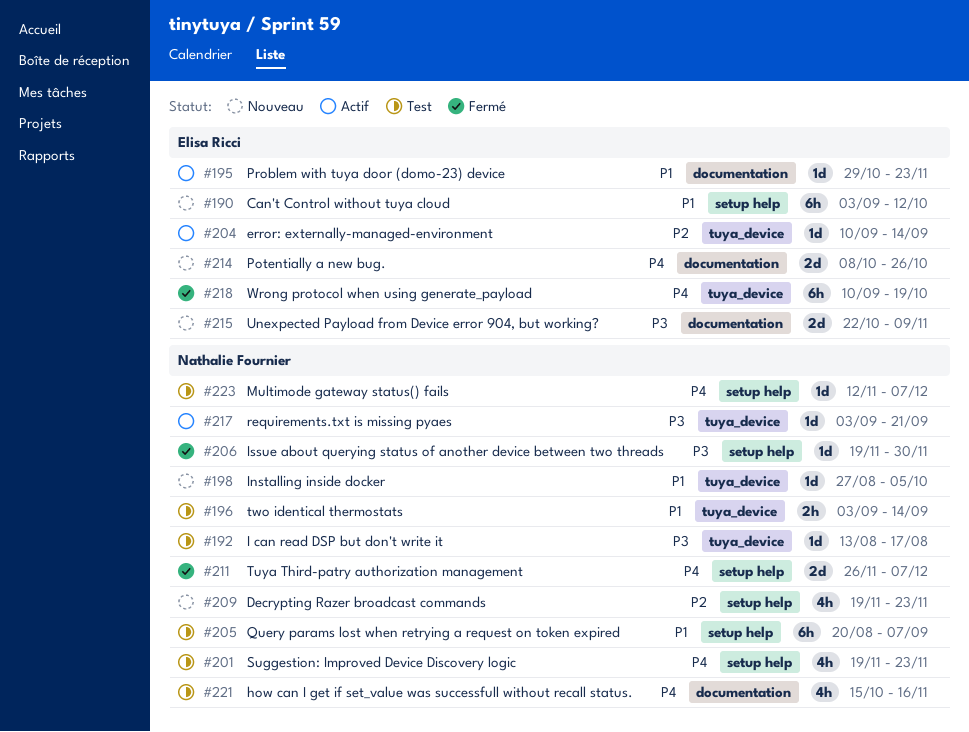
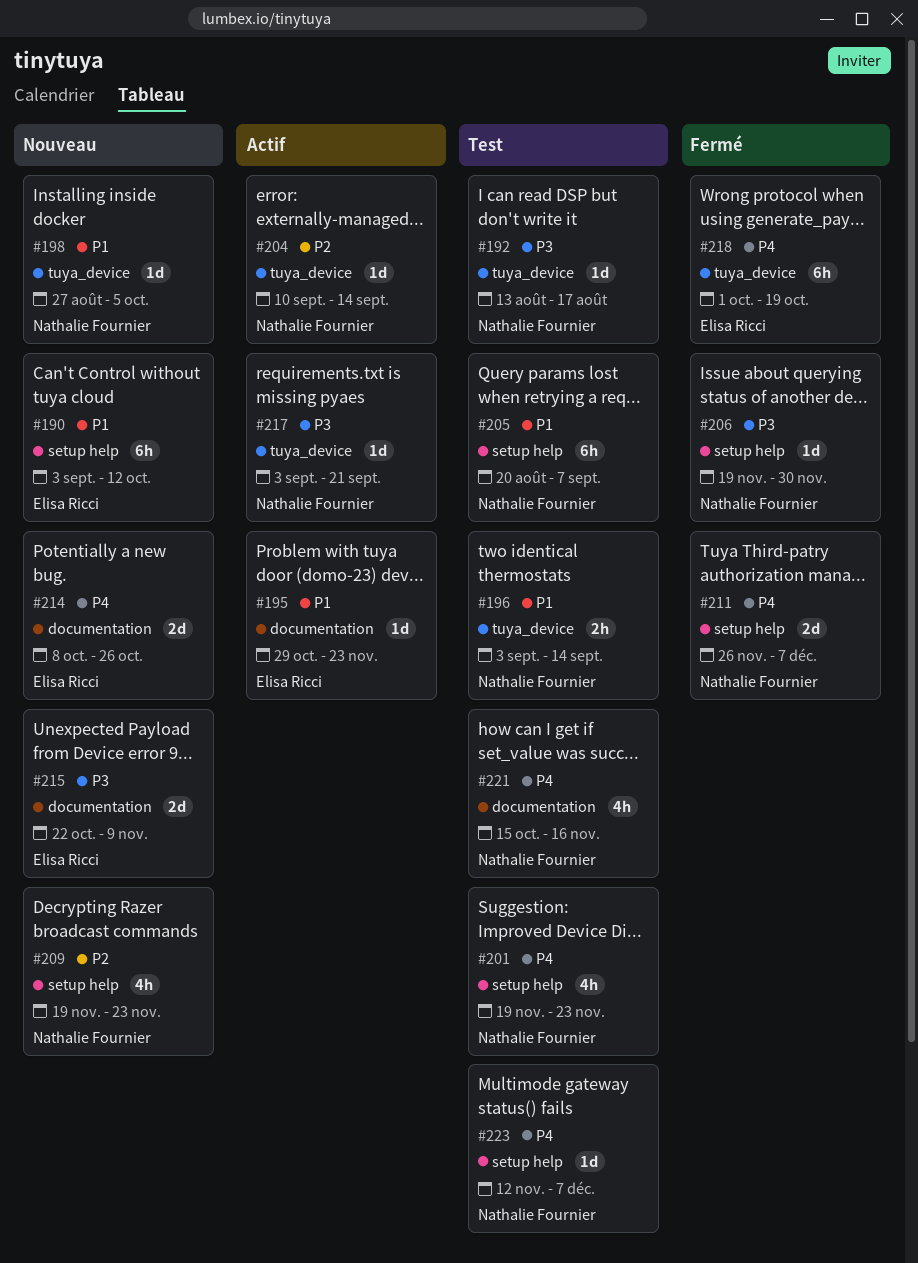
#204, owner: Elisa Ricci -> Nathalie Fournier
#218, start: Sep 10 -> Oct 1

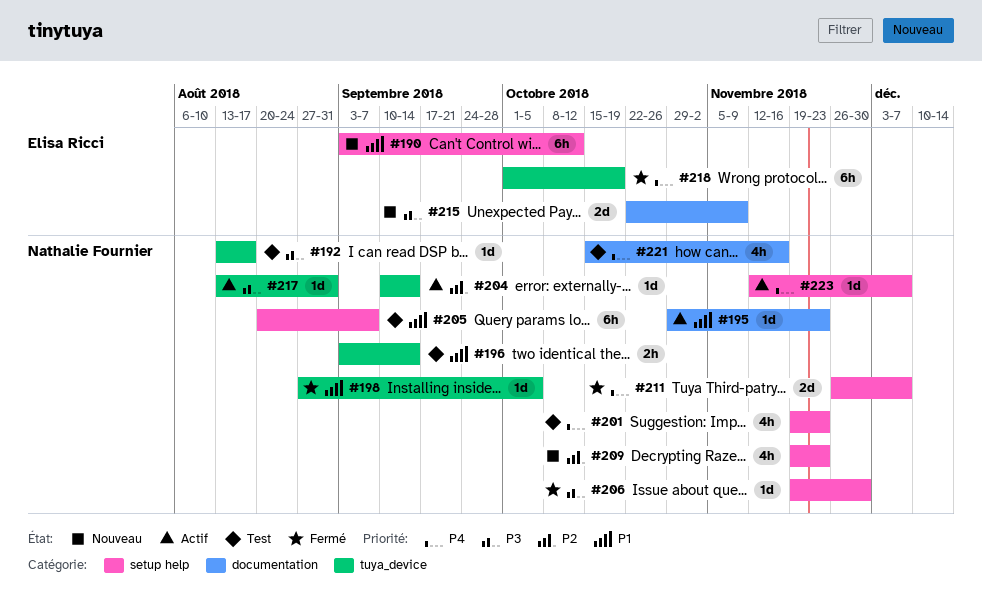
#195, owner: Elisa Ricci -> Nathalie Fournier
#198, status: Nouveau -> Fermé
#214: present -> none
#217, start: Sep 3 -> Aug 13
#217, due: Sep 21 -> Aug 31
#223, status: Test -> Actif

